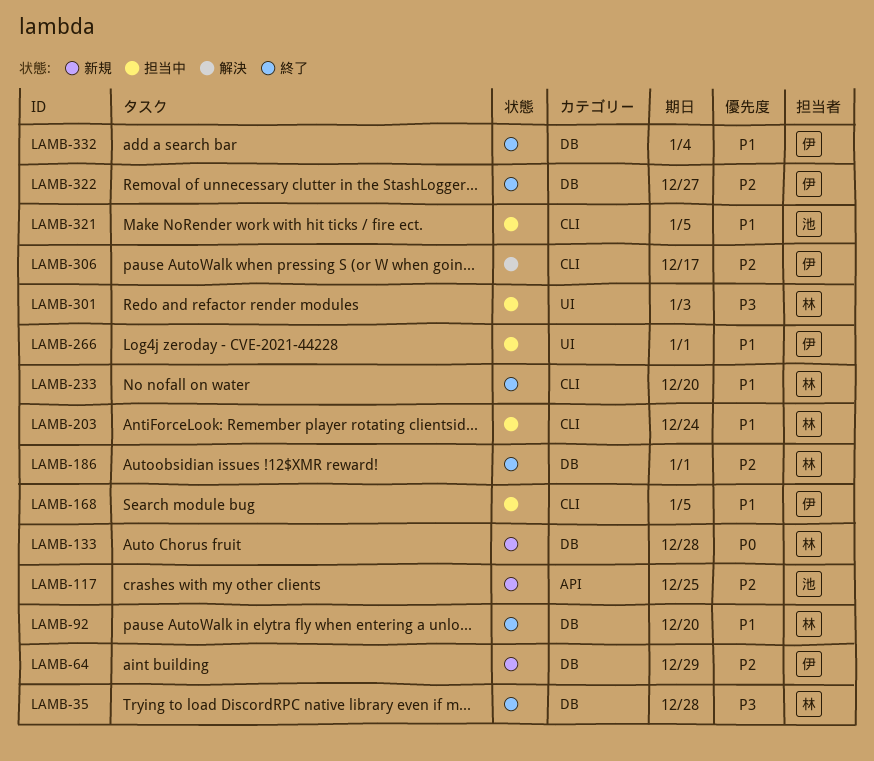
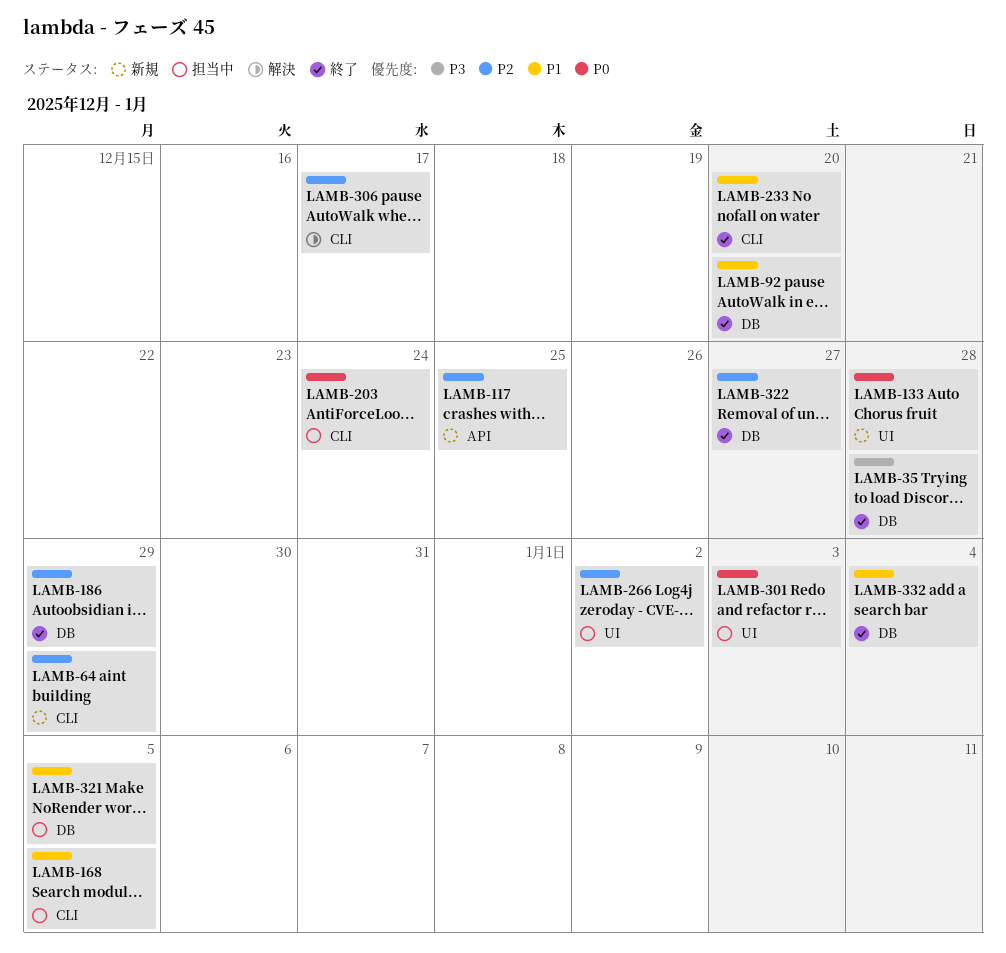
LAMB-64, label: DB -> CLI
LAMB-133, label: DB -> UI
LAMB-186, due: Jan 1 -> Dec 29
LAMB-203, priority: P1 -> P0
LAMB-266, priority: P1 -> P2
LAMB-266, due: Jan 1 -> Jan 2
LAMB-301, priority: P3 -> P0
LAMB-321, label: CLI -> DB

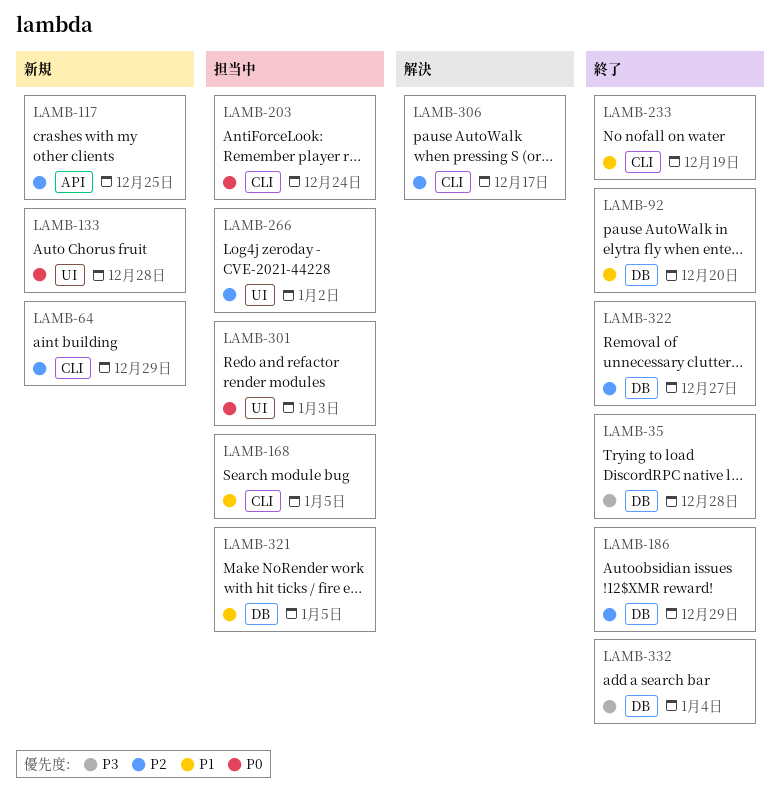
LAMB-233, due: Dec 20 -> Dec 19
LAMB-332, priority: P1 -> P3

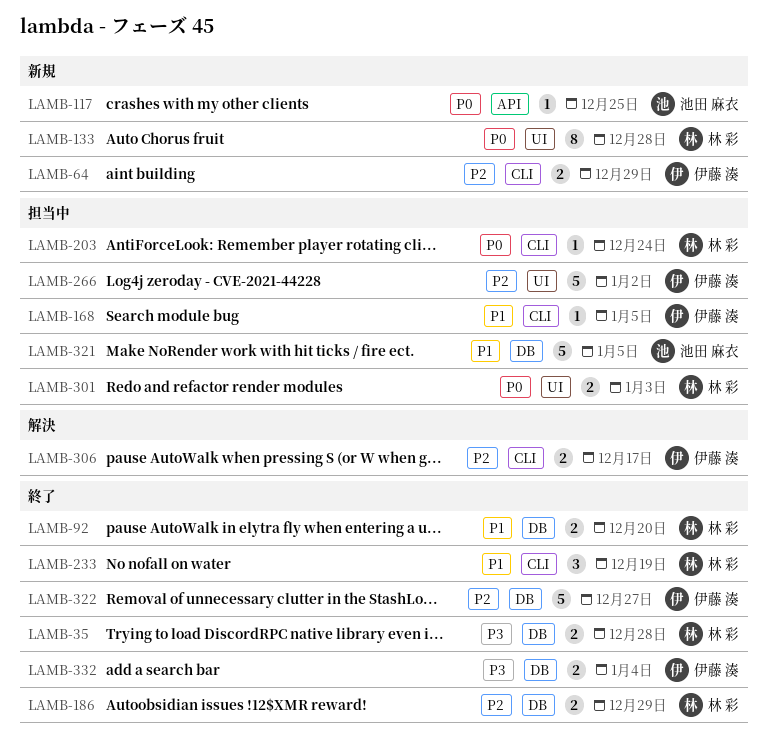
LAMB-117, priority: P2 -> P0

